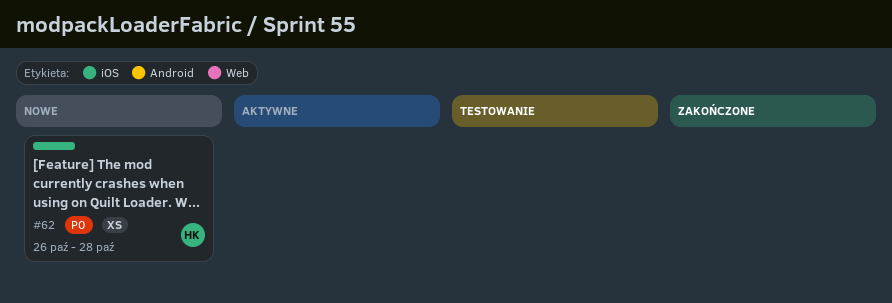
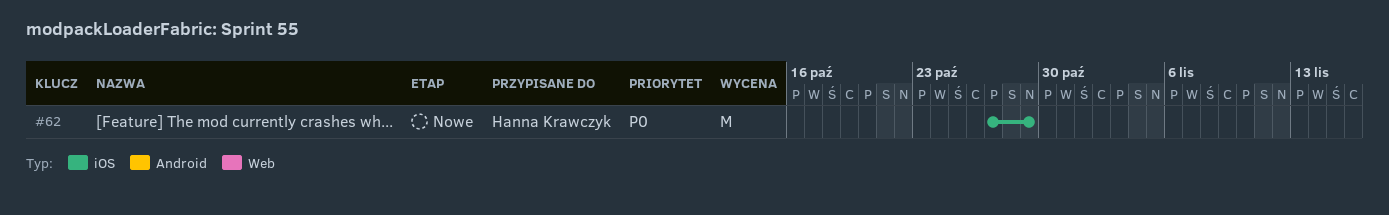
#62, estimate: XS -> M
#62, start: Oct 26 -> Oct 27
#62, due: Oct 28 -> Oct 29

